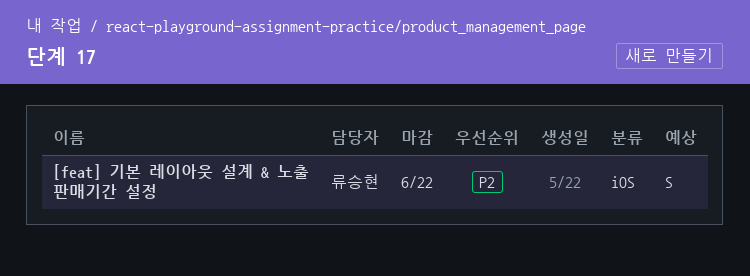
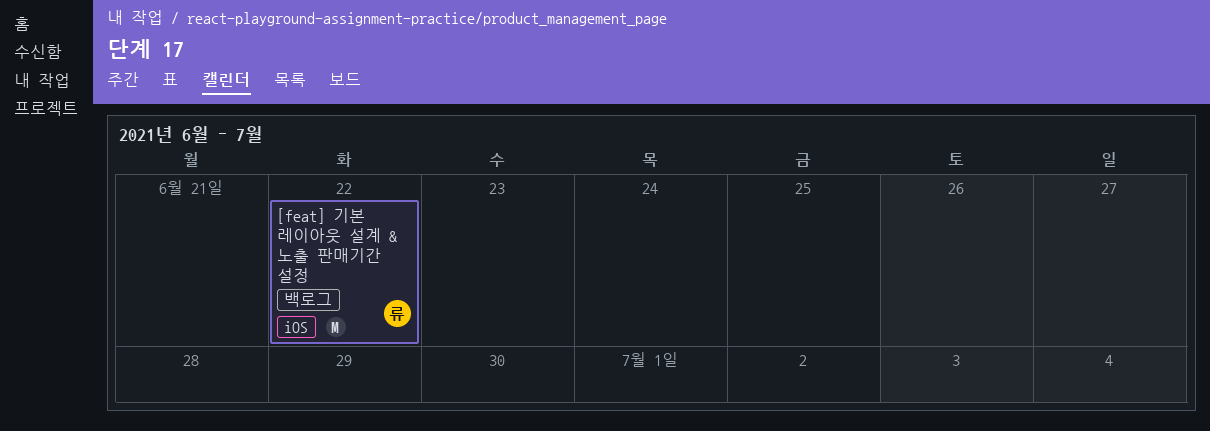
[feat] 기본 레이아웃 설계 & 노출 판매기간 설정, estimate: S -> M

